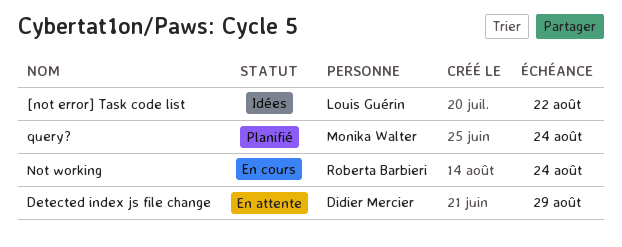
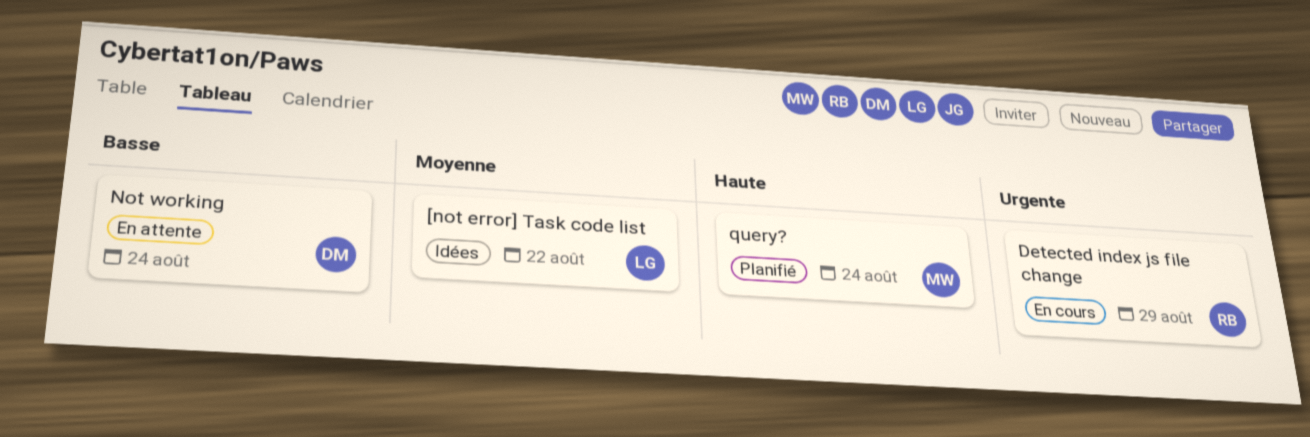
Detected index js file change, status: En attente -> En cours
Detected index js file change, owner: Didier Mercier -> Roberta Barbieri
Not working, status: En cours -> En attente
Not working, owner: Roberta Barbieri -> Didier Mercier

